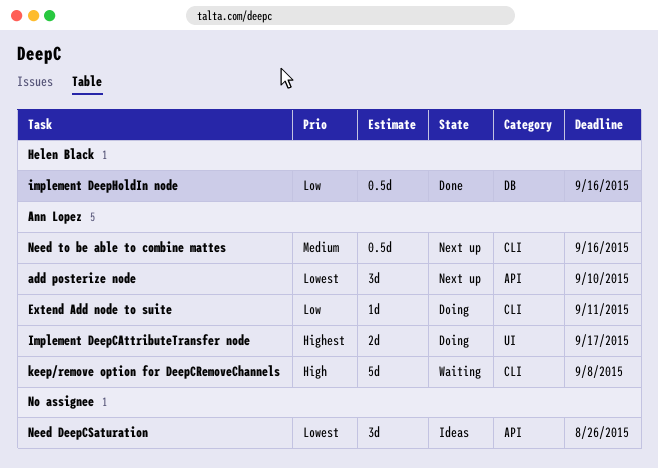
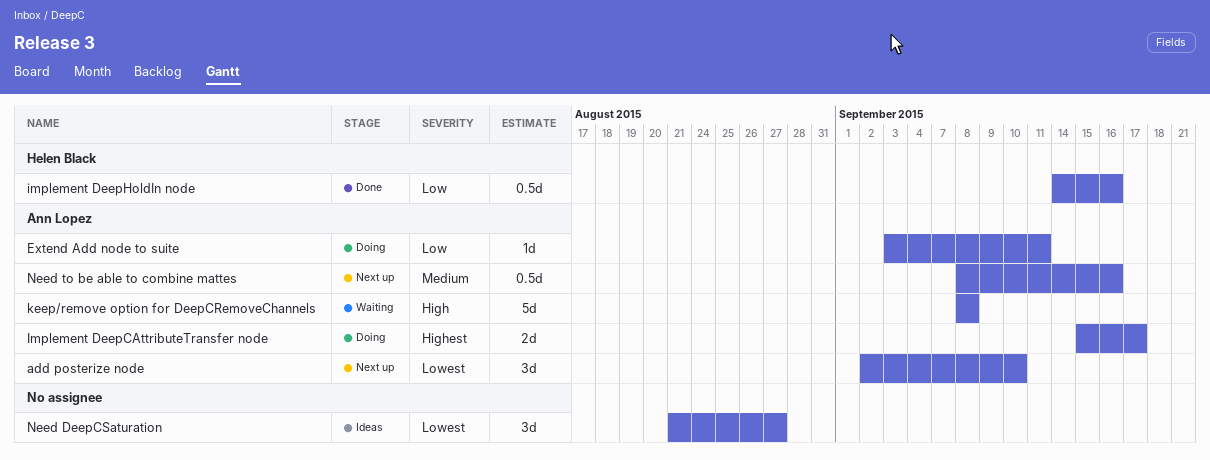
Need DeepCSaturation, due: Aug 26 -> Aug 27

